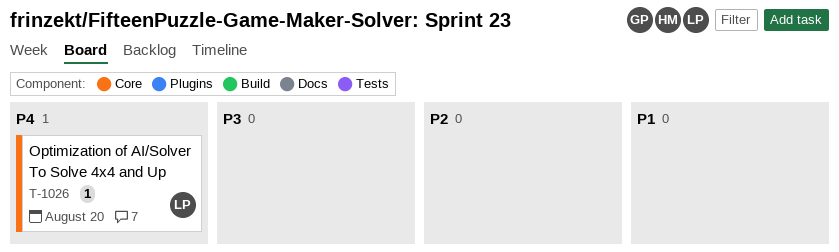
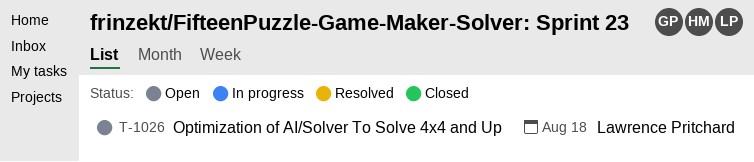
T-1026, due: Aug 20 -> Aug 18

